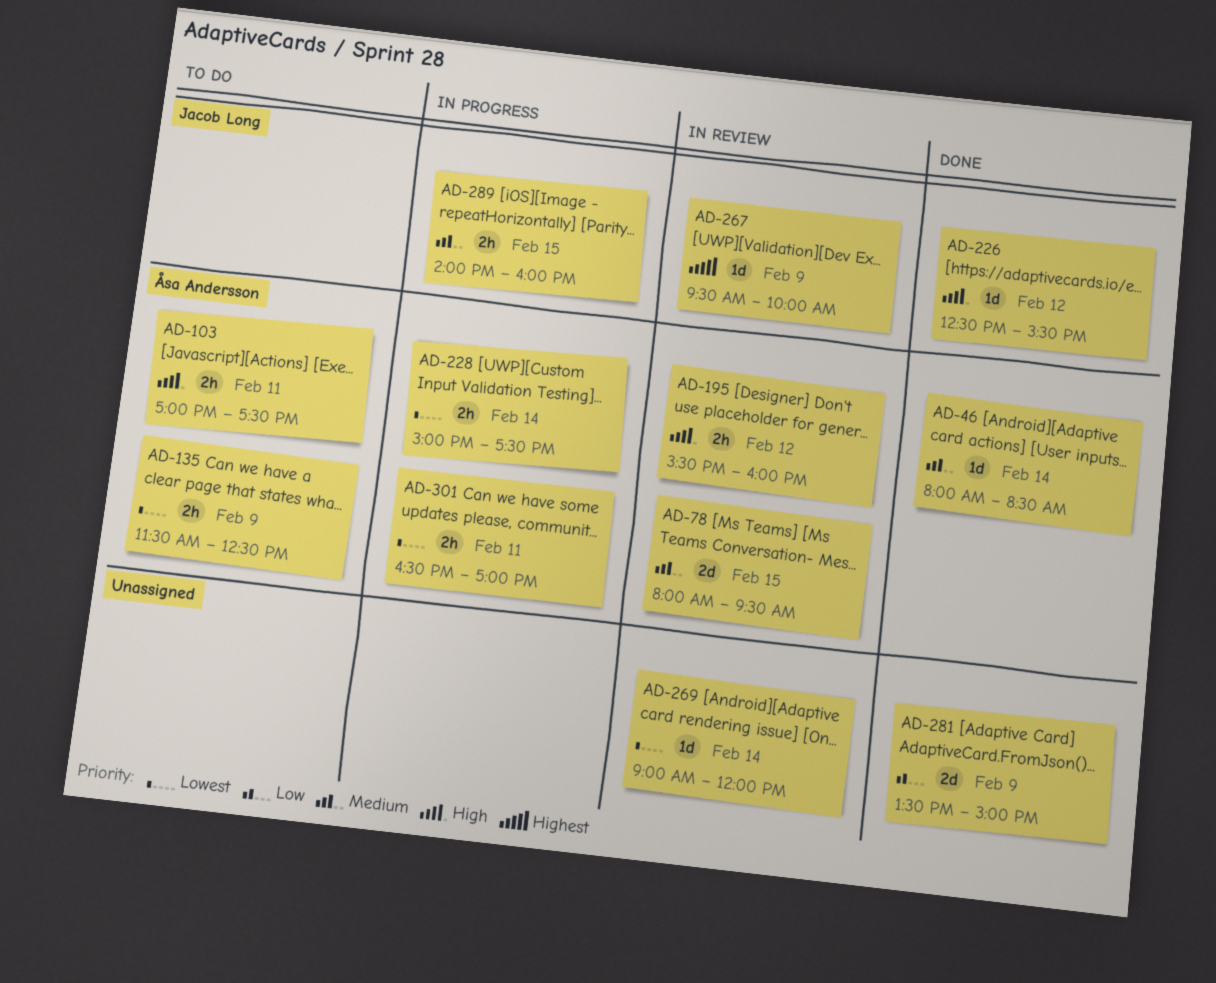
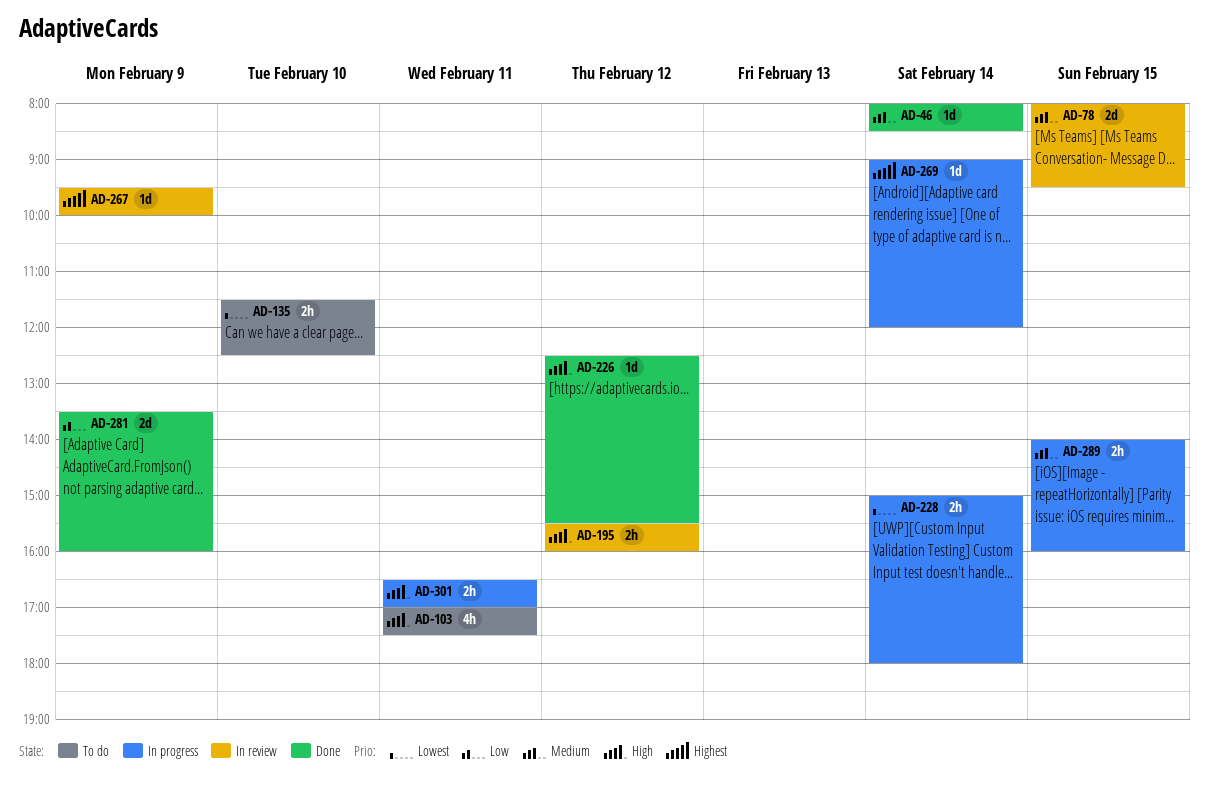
AD-103, estimate: 2h -> 4h
AD-135, day: Feb 9 -> Feb 10
AD-228, ends: 17:30 -> 18:00
AD-269, status: In review -> In progress
AD-269, priority: Lowest -> Highest
AD-281, ends: 15:00 -> 16:00
AD-301, priority: Lowest -> High

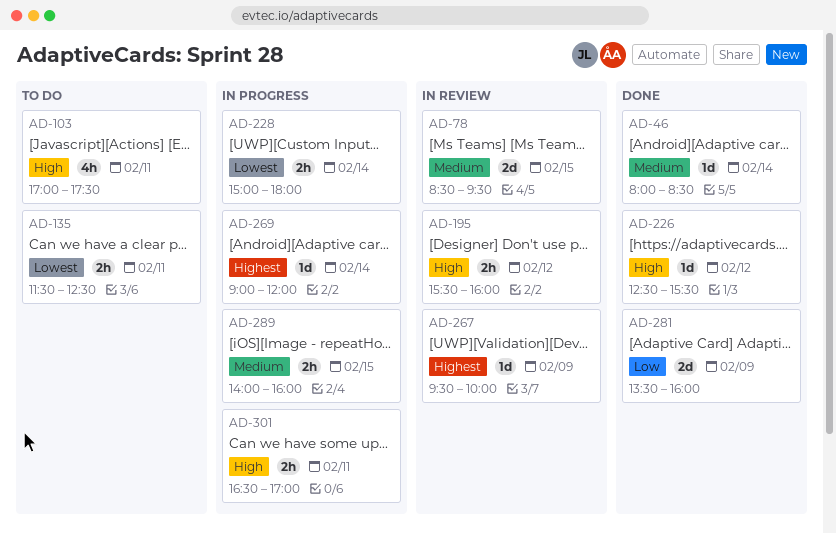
AD-78, begins: 08:00 -> 08:30
AD-135, day: Feb 10 -> Feb 11

